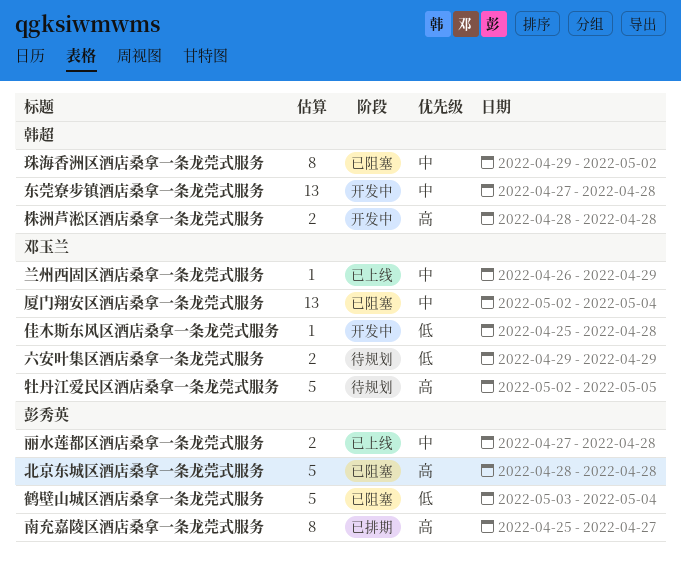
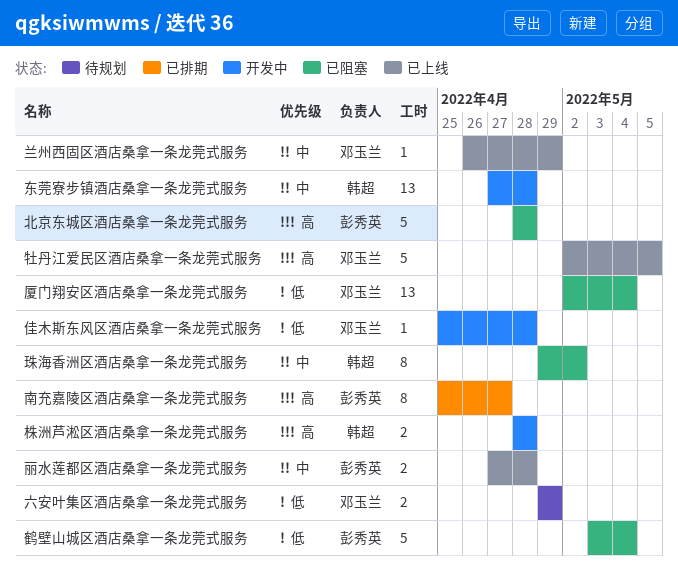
厦门翔安区酒店桑拿一条龙莞式服务, priority: 中 -> 低
牡丹江爱民区酒店桑拿一条龙莞式服务, status: 待规划 -> 已上线

